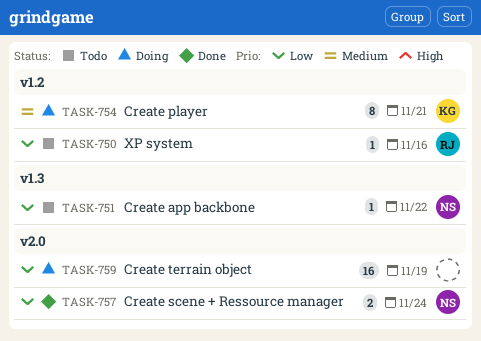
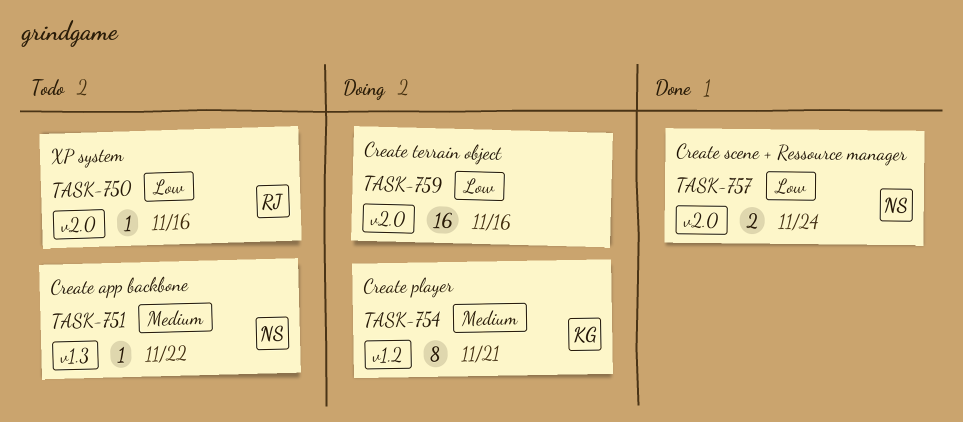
TASK-750, label: v1.2 -> v2.0
TASK-751, priority: Low -> Medium
TASK-759, due: Nov 19 -> Nov 16

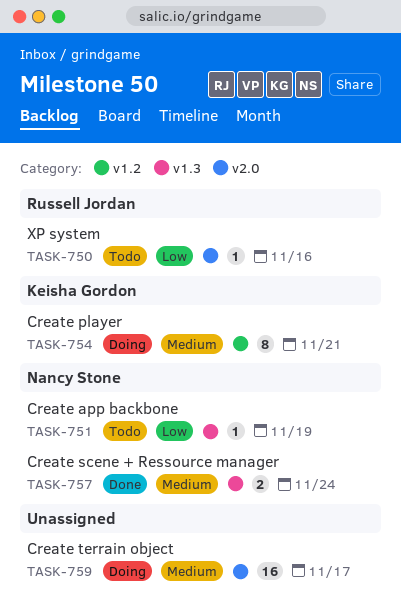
TASK-751, priority: Medium -> Low
TASK-751, due: Nov 22 -> Nov 19
TASK-757, priority: Low -> Medium
TASK-757, label: v2.0 -> v1.3
TASK-759, priority: Low -> Medium
TASK-759, due: Nov 16 -> Nov 17

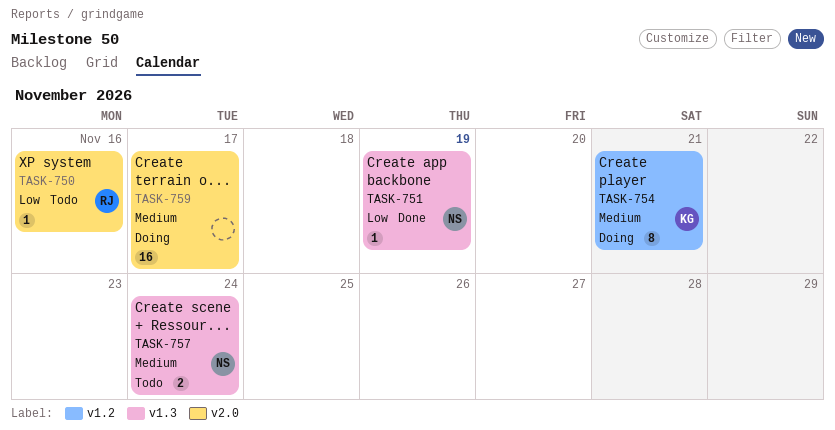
TASK-751, status: Todo -> Done
TASK-757, status: Done -> Todo

